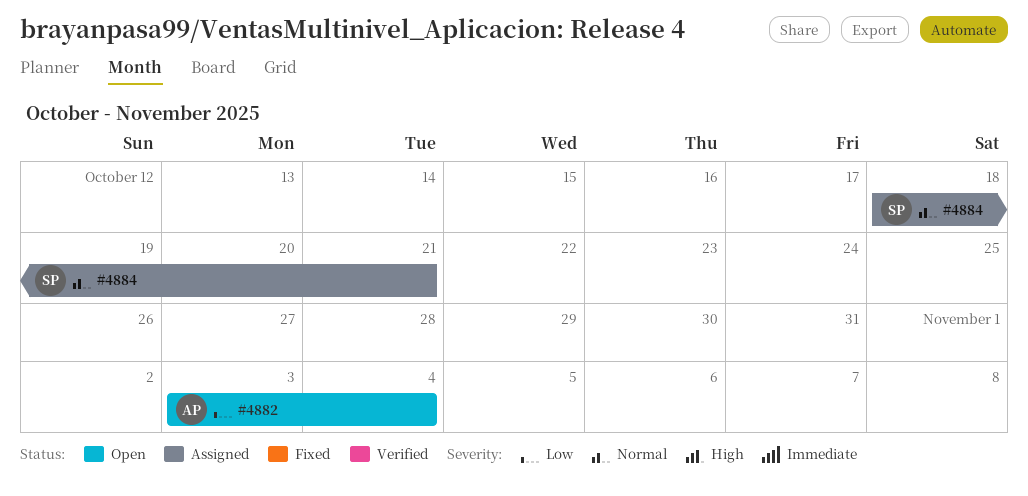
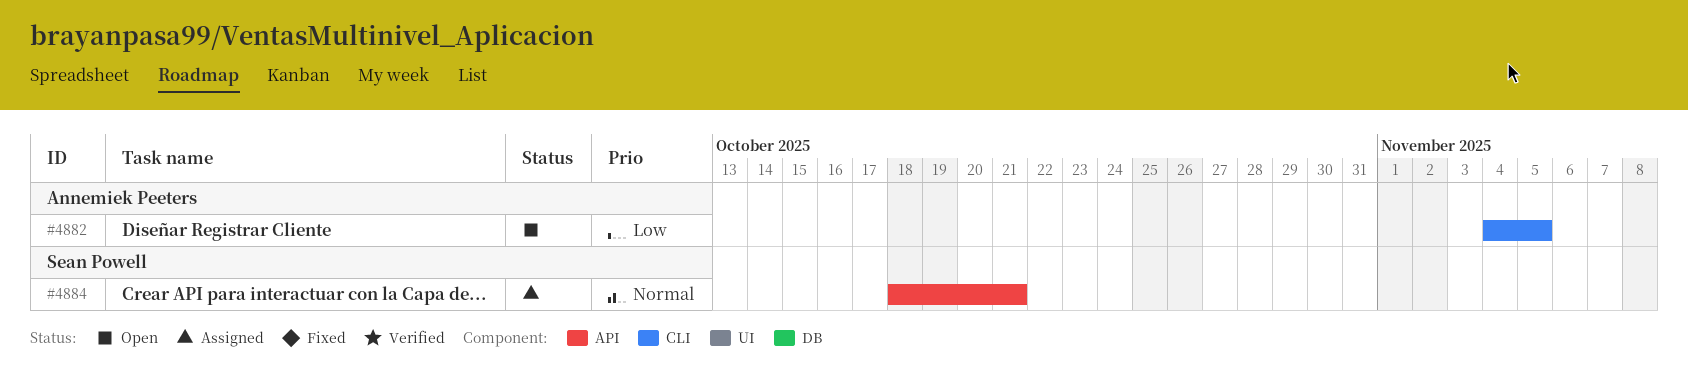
#4882, start: Nov 3 -> Nov 4
#4882, due: Nov 4 -> Nov 5

